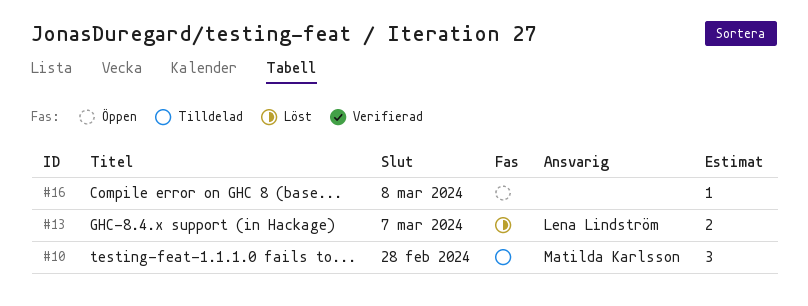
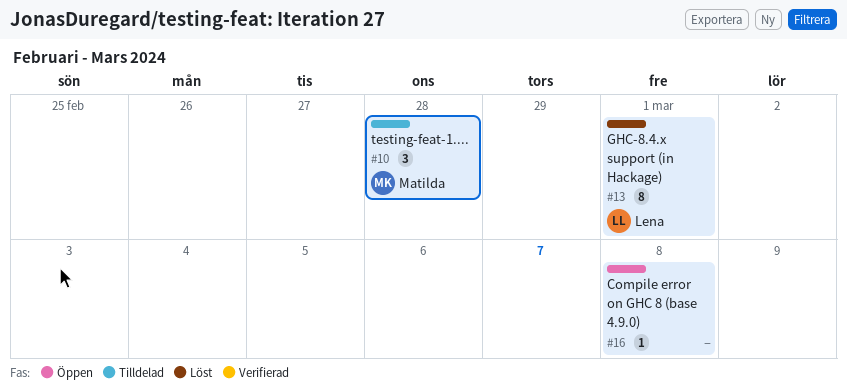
#13, estimate: 2 -> 8
#13, due: Mar 7 -> Mar 1

